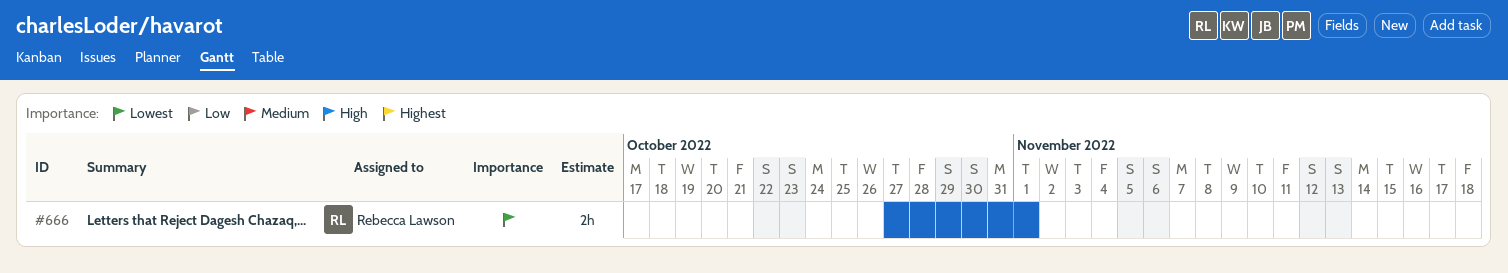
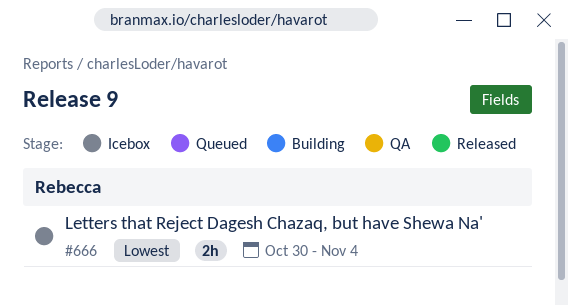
#666, start: Oct 27 -> Oct 30
#666, due: Nov 1 -> Nov 4

